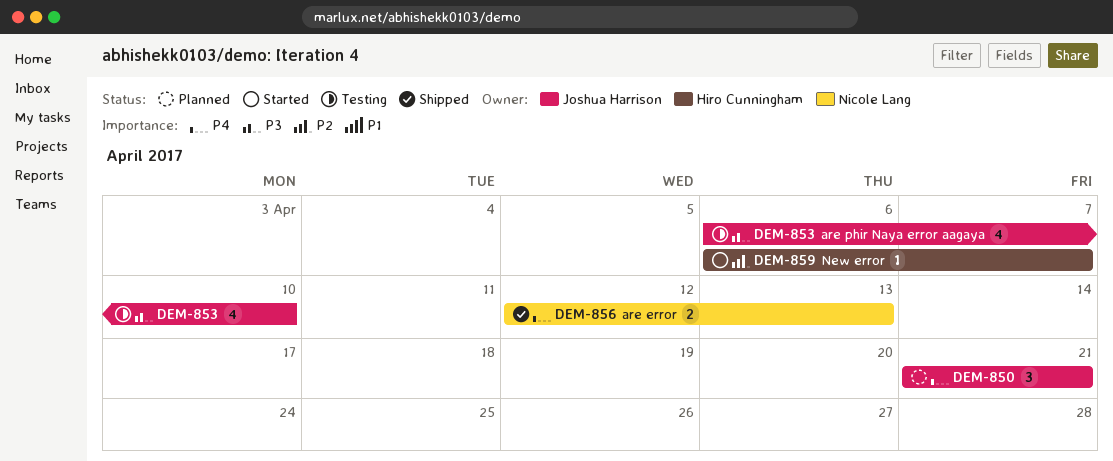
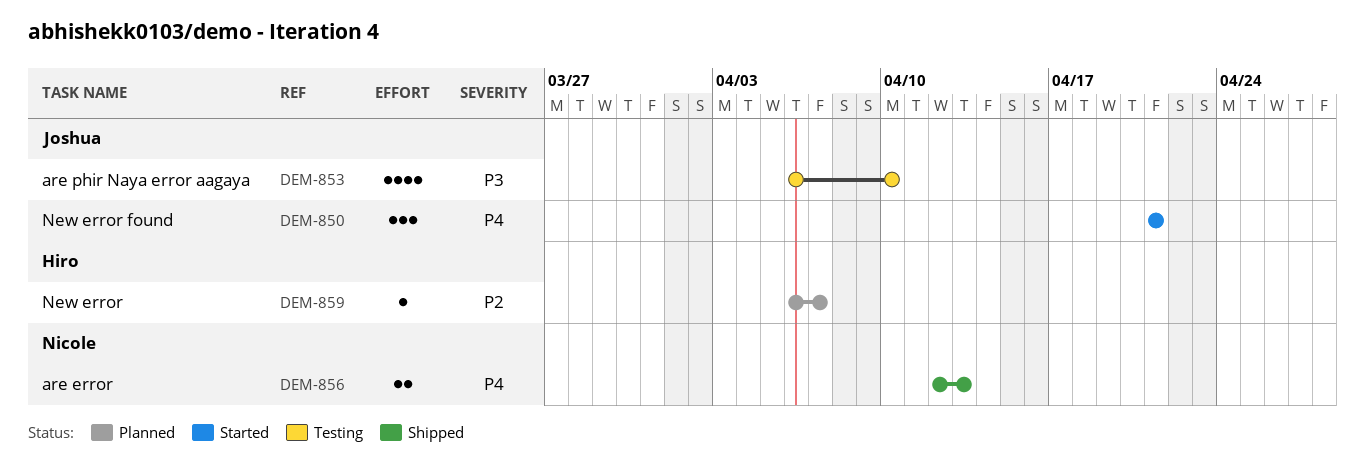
DEM-850, status: Planned -> Started
DEM-859, status: Started -> Planned

